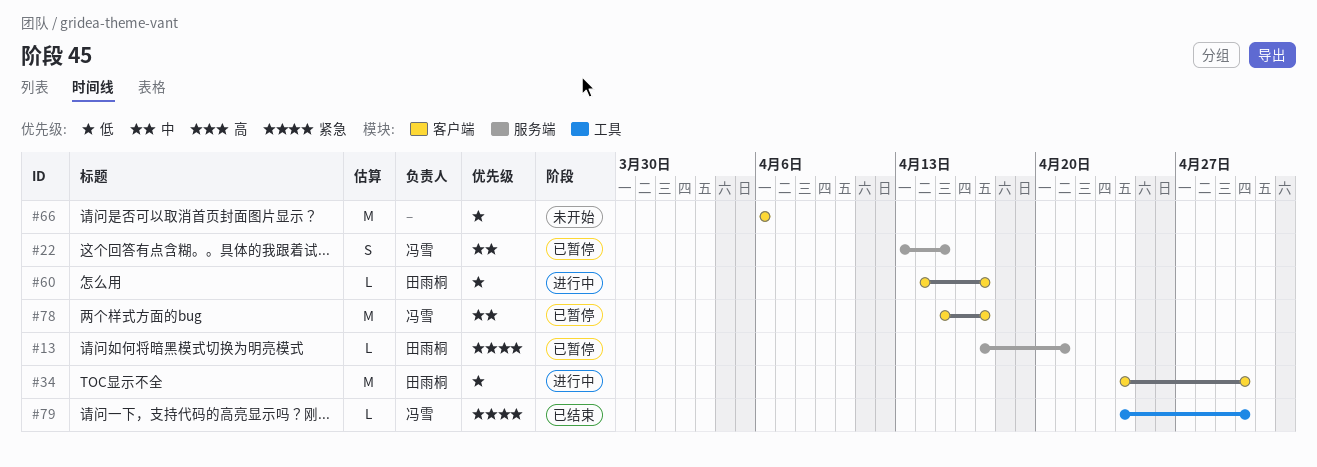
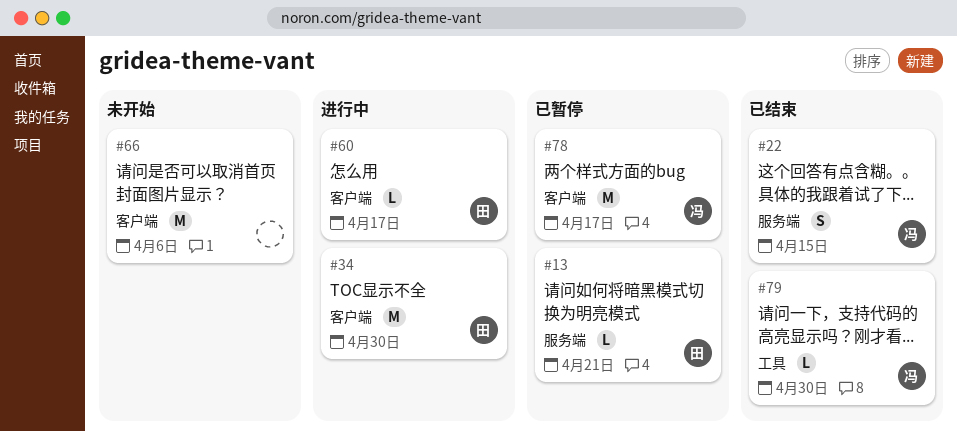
#22, status: 已暂停 -> 已结束

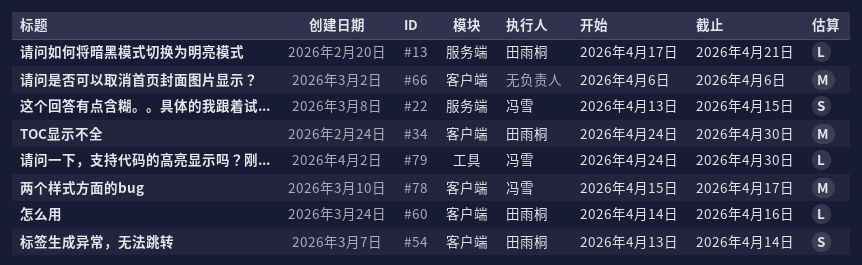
#54: none -> present
#60, due: Apr 17 -> Apr 16

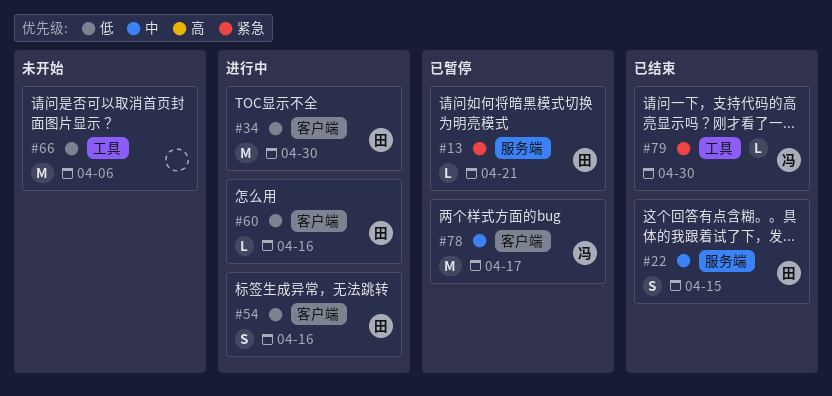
#22, owner: 冯雪 -> 田雨桐
#54, due: Apr 14 -> Apr 16
#66, label: 客户端 -> 工具

